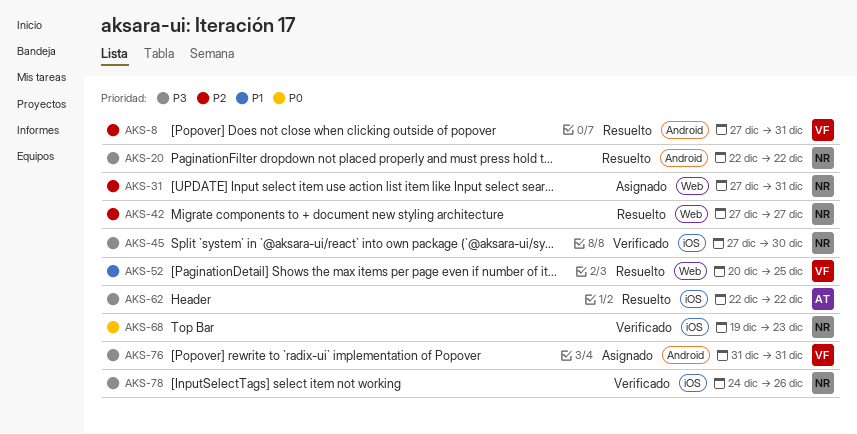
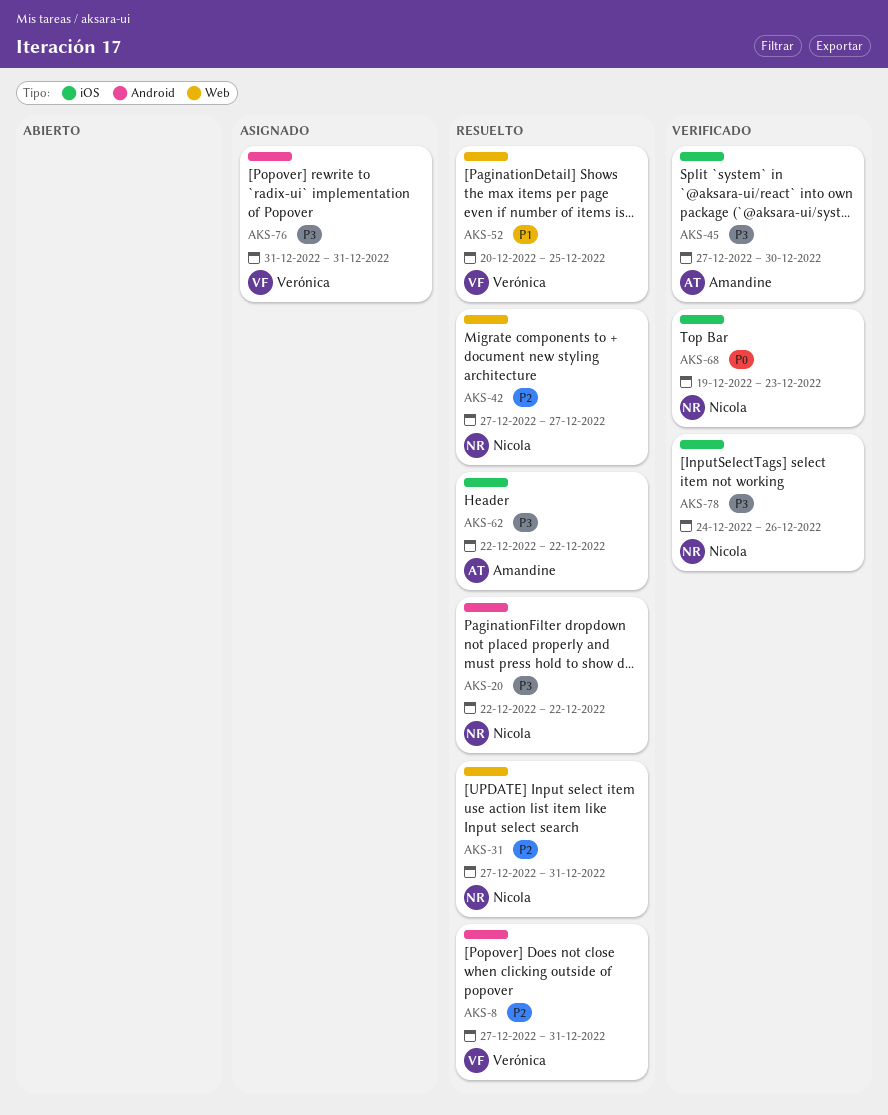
AKS-31, status: Asignado -> Resuelto
AKS-45, owner: Nicola -> Amandine

